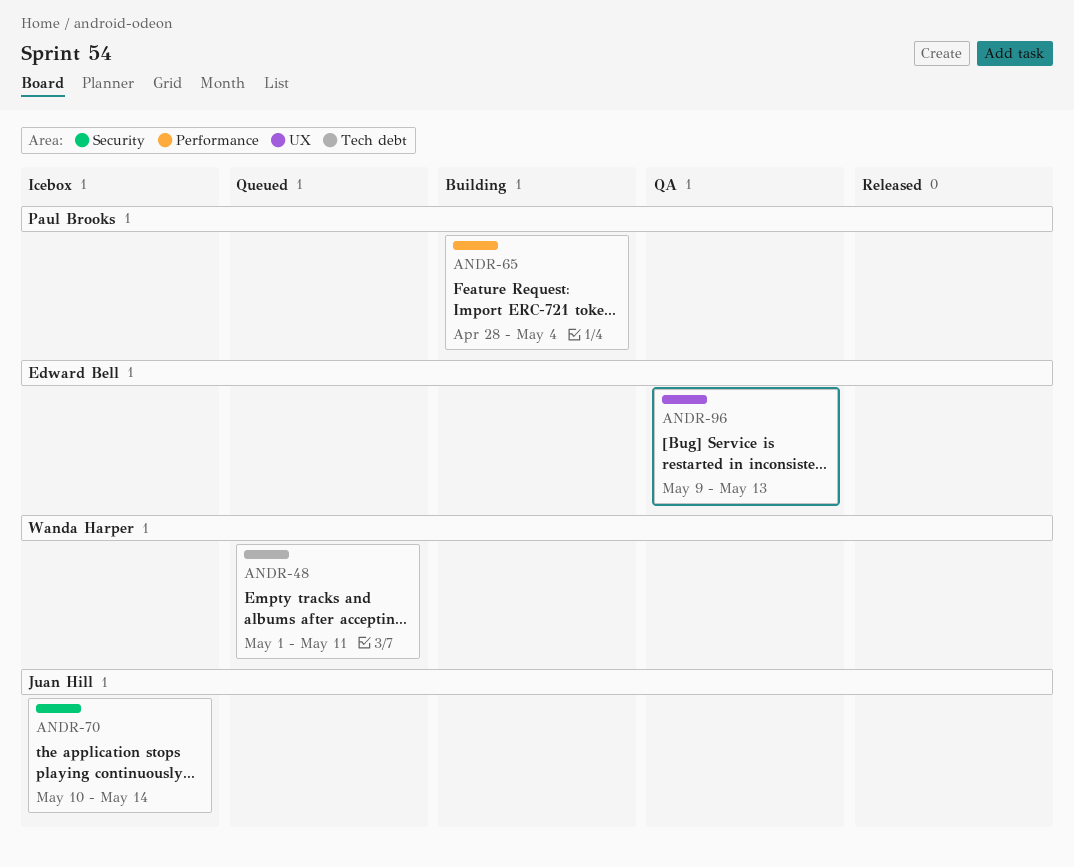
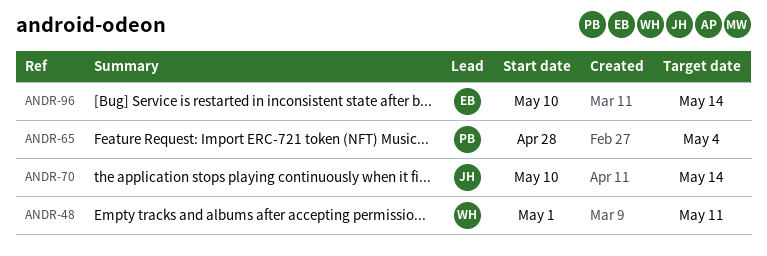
ANDR-96, start: May 9 -> May 10
ANDR-96, due: May 13 -> May 14

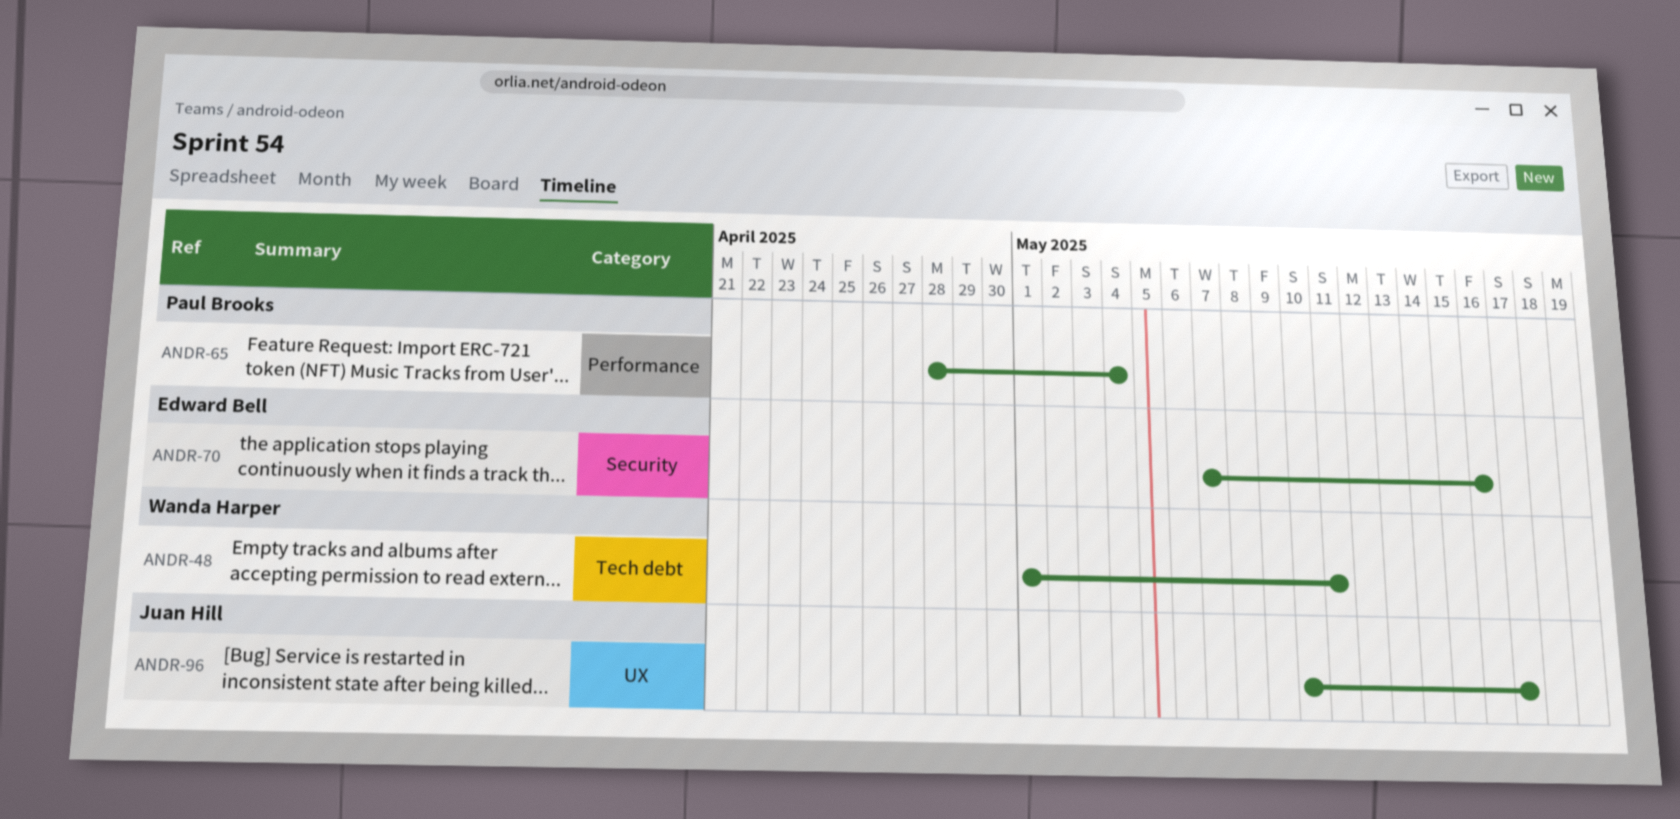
ANDR-70, owner: Juan Hill -> Edward Bell
ANDR-70, start: May 10 -> May 7
ANDR-70, due: May 14 -> May 16
ANDR-96, owner: Edward Bell -> Juan Hill
ANDR-96, due: May 14 -> May 17

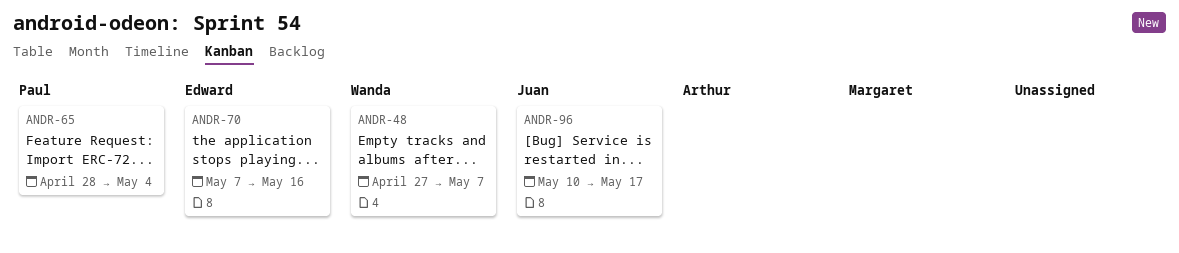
ANDR-48, start: May 1 -> Apr 27
ANDR-48, due: May 11 -> May 7

